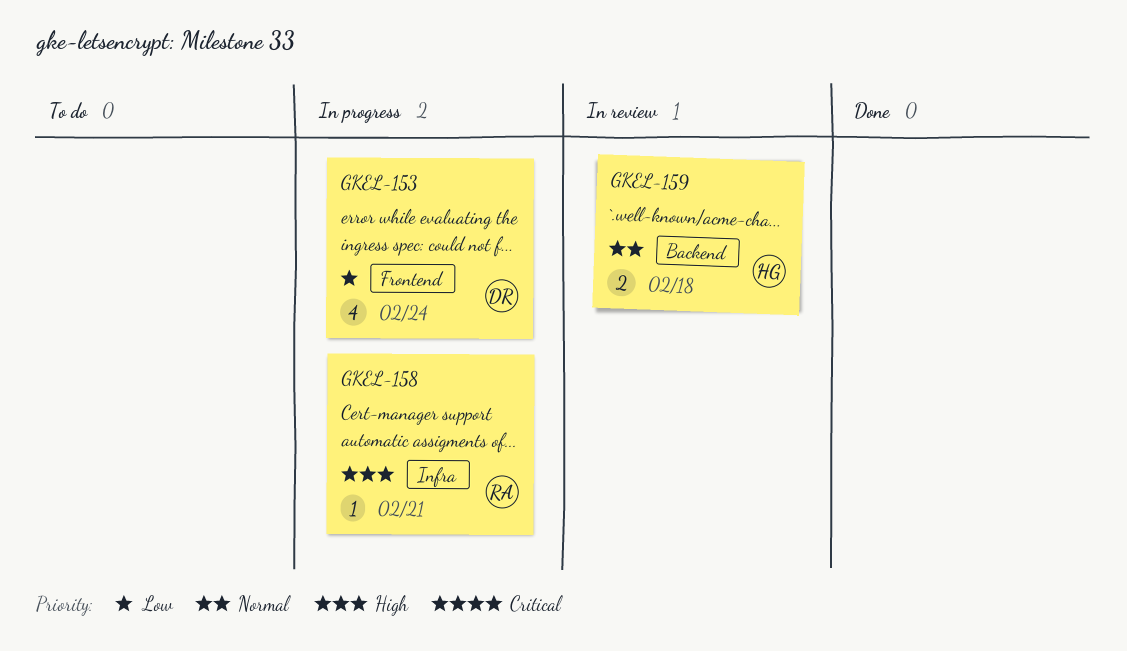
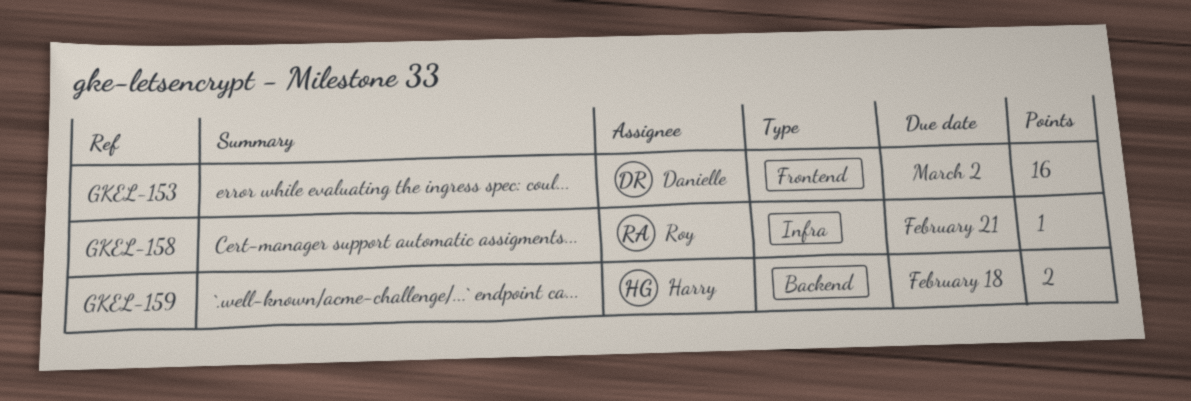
GKEL-153, estimate: 4 -> 16
GKEL-153, due: Feb 24 -> Mar 2

